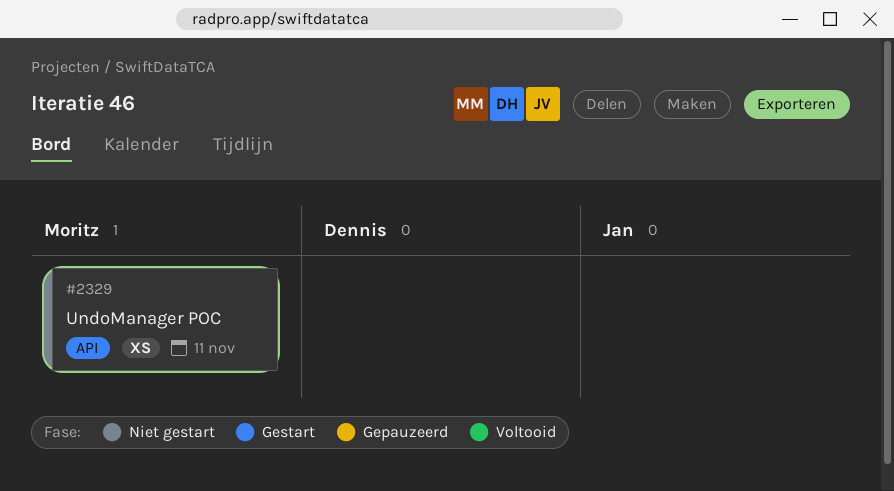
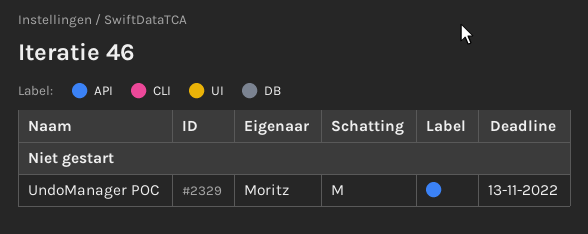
#2329, estimate: XS -> M
#2329, due: Nov 11 -> Nov 13

